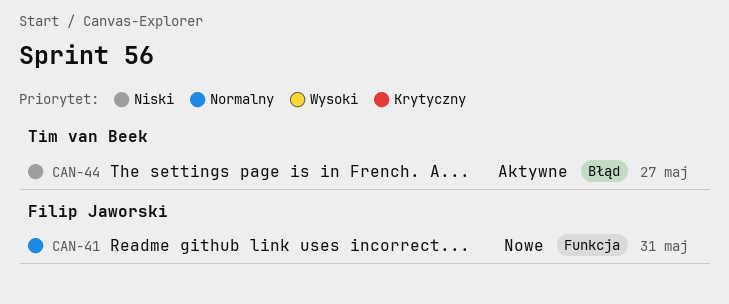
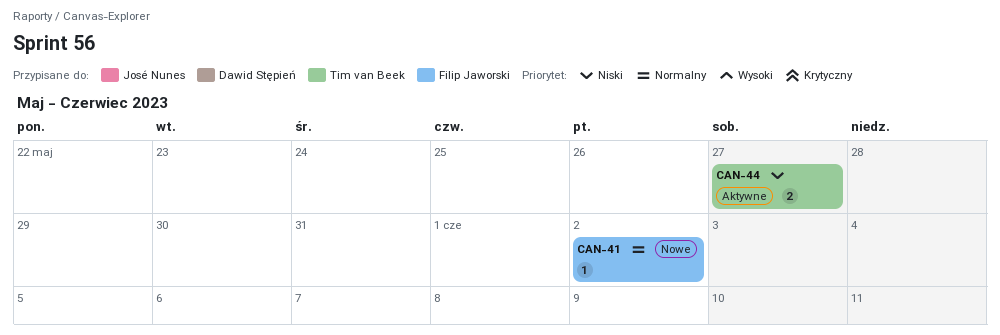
CAN-41, due: May 31 -> Jun 2

